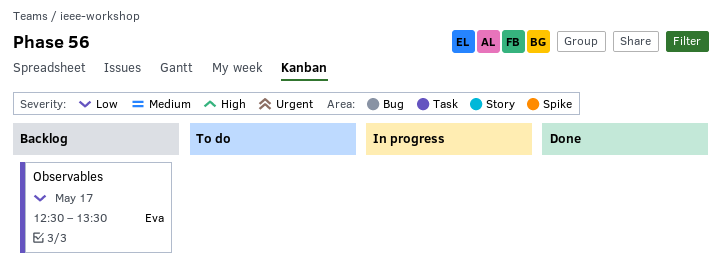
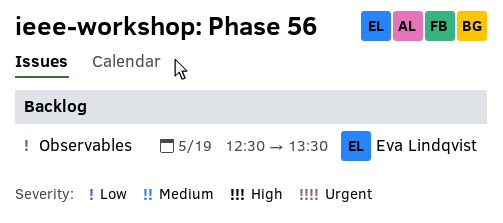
Observables, day: May 17 -> May 19

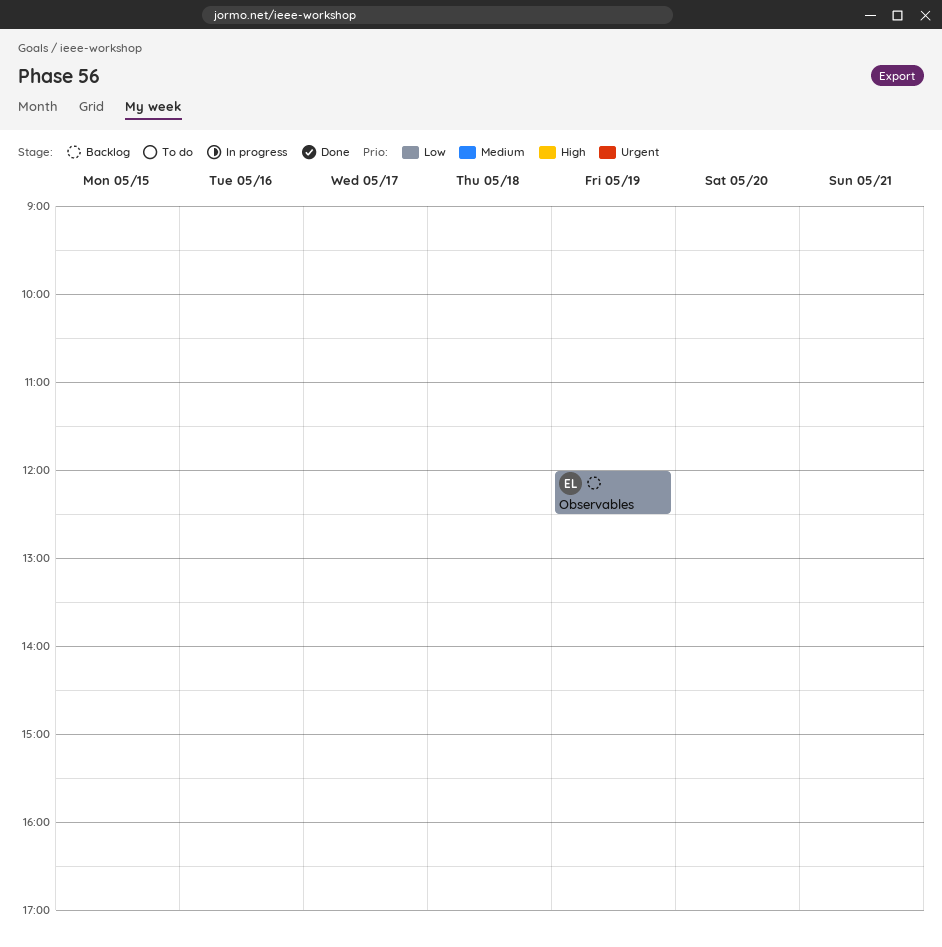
Observables, begins: 12:30 -> 12:00
Observables, ends: 13:30 -> 12:30

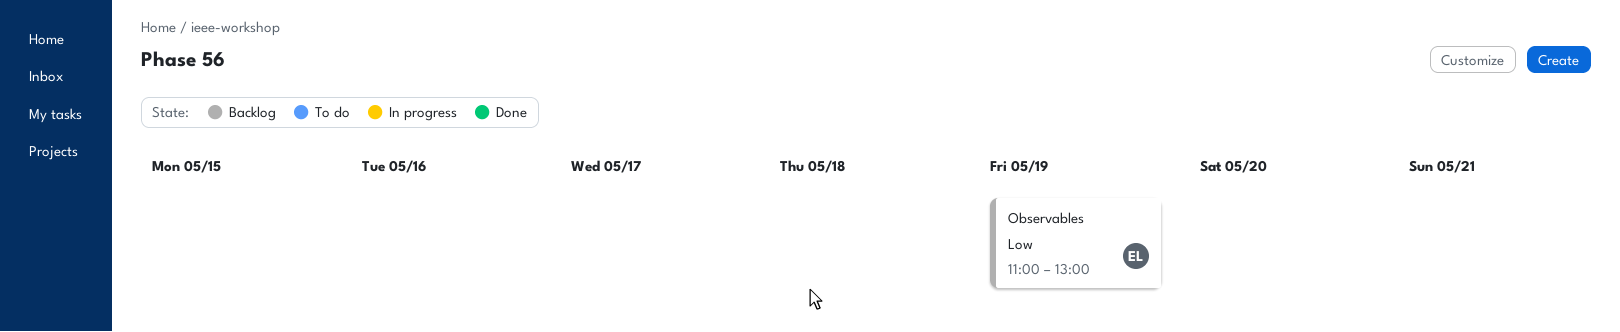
Observables, begins: 12:00 -> 11:00
Observables, ends: 12:30 -> 13:00

